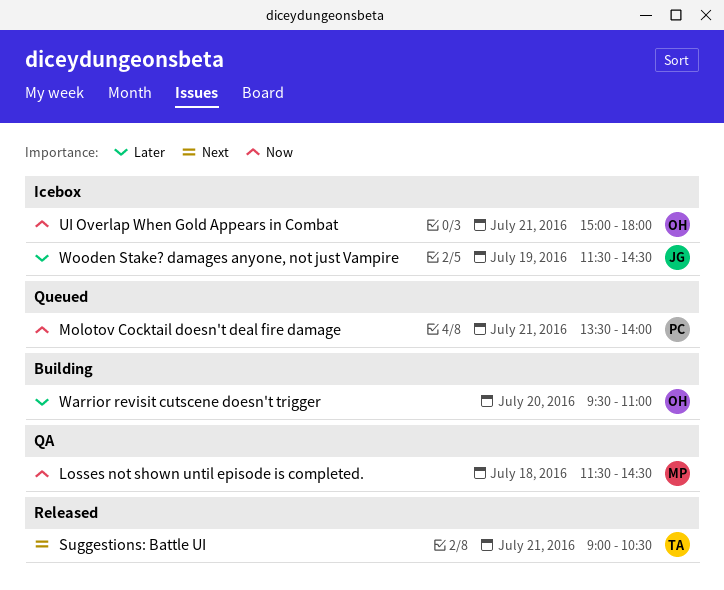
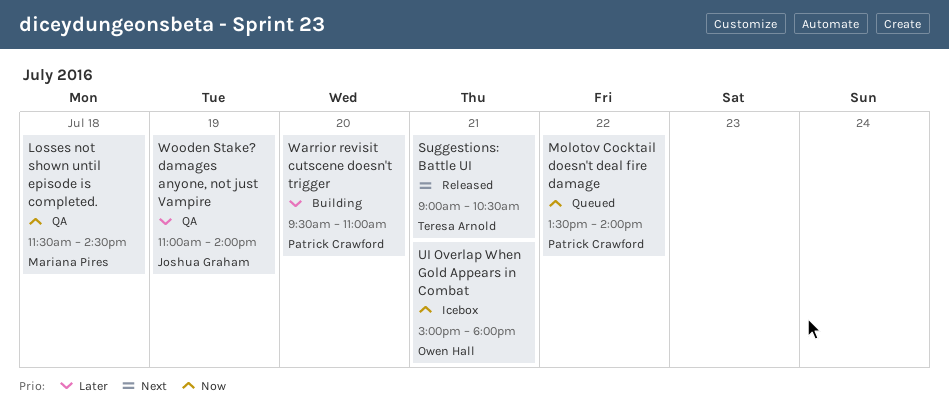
Molotov Cocktail doesn't deal fire damage, day: Jul 21 -> Jul 22
Warrior revisit cutscene doesn't trigger, owner: Owen Hall -> Patrick Crawford
Wooden Stake? damages anyone, not just Vampire, status: Icebox -> QA
Wooden Stake? damages anyone, not just Vampire, begins: 11:30 -> 11:00
Wooden Stake? damages anyone, not just Vampire, ends: 14:30 -> 14:00

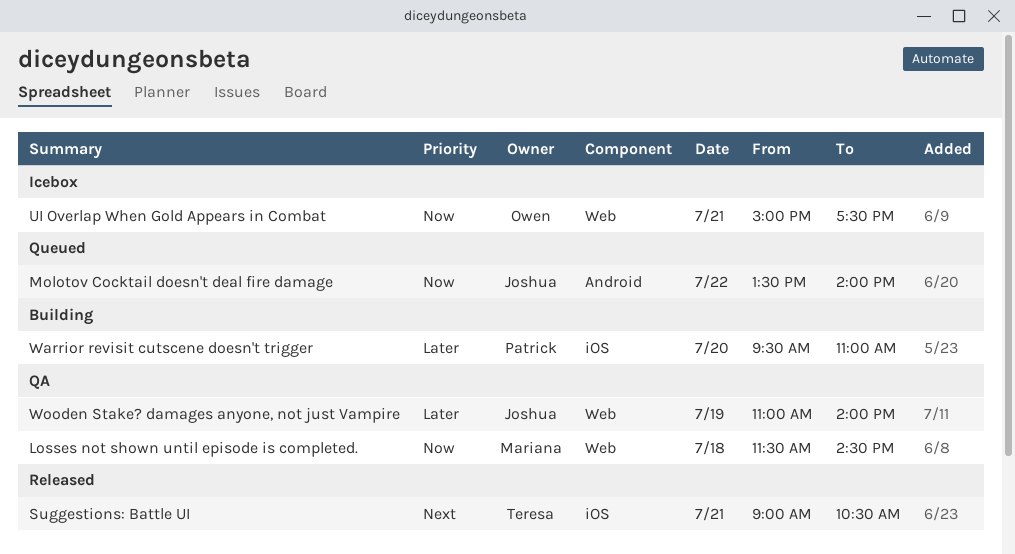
Molotov Cocktail doesn't deal fire damage, owner: Patrick Crawford -> Joshua Graham
UI Overlap When Gold Appears in Combat, ends: 18:00 -> 17:30

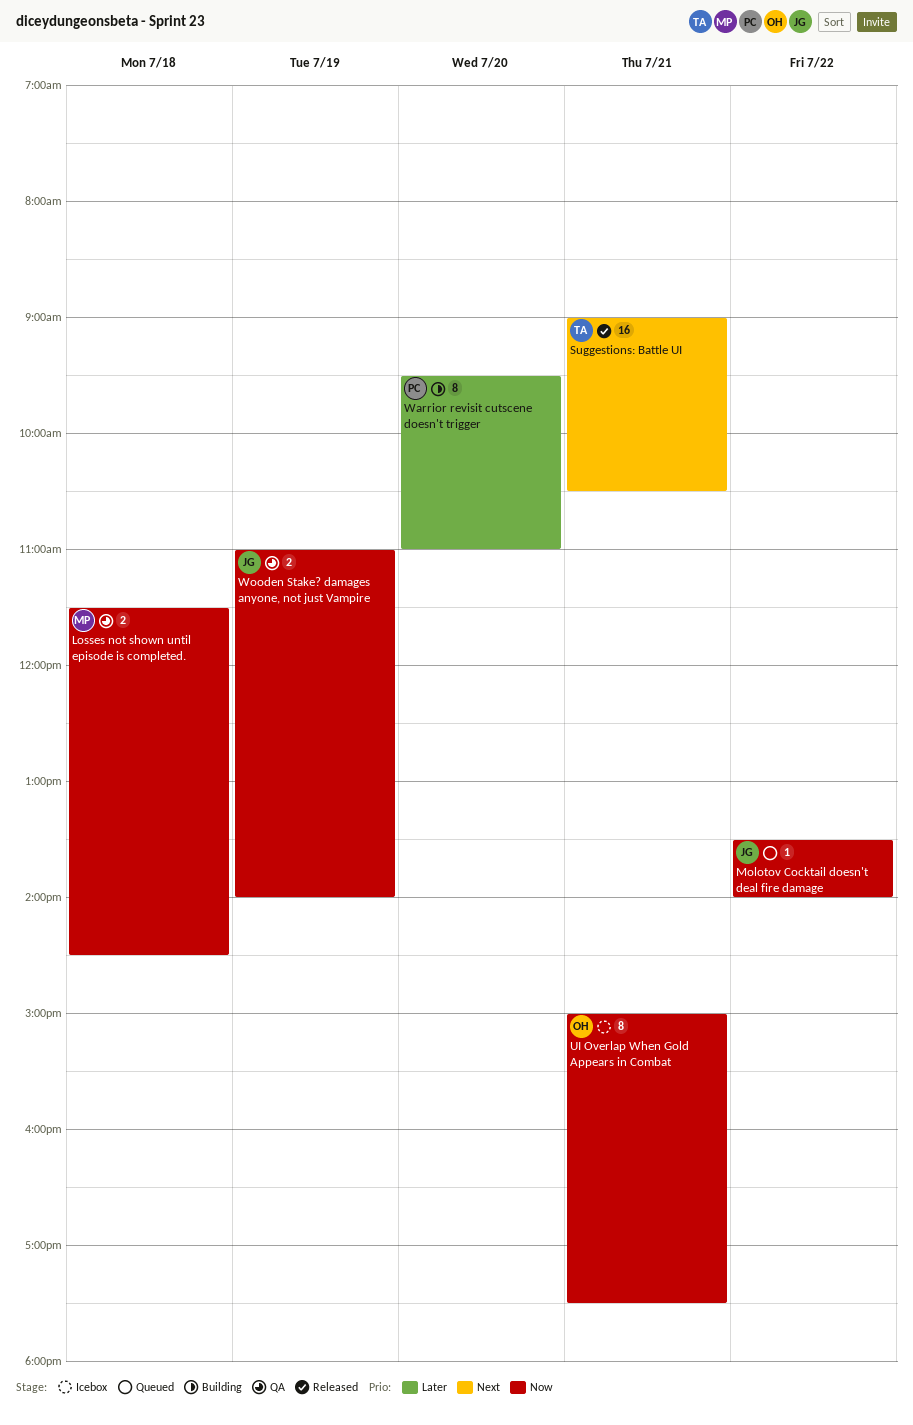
Wooden Stake? damages anyone, not just Vampire, priority: Later -> Now

